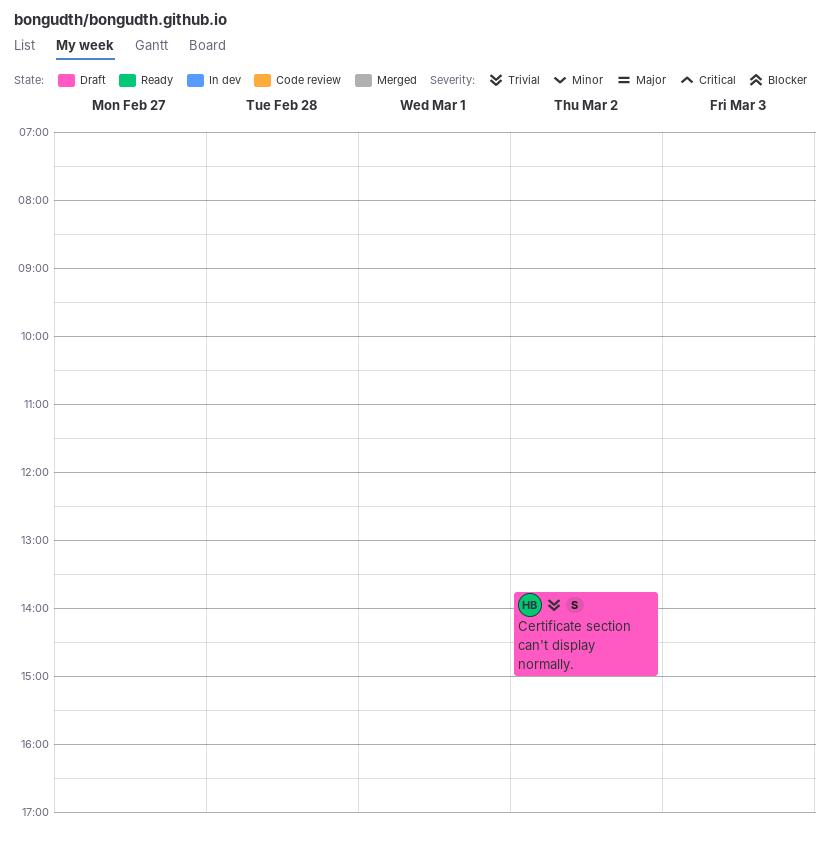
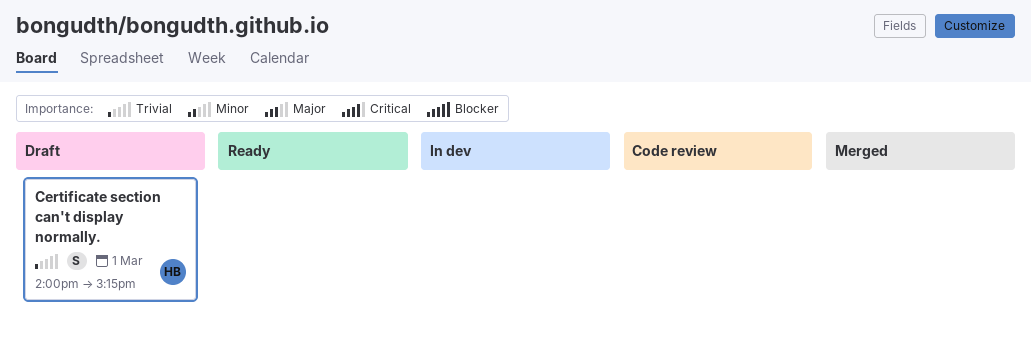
Certificate section can't display normally., day: Mar 2 -> Mar 1
Certificate section can't display normally., begins: 13:45 -> 14:00
Certificate section can't display normally., ends: 15:00 -> 15:15

